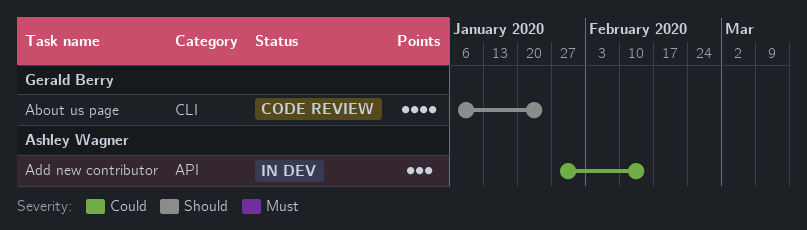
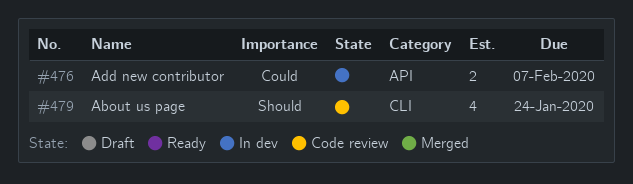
Add new contributor, estimate: 3 -> 2
Add new contributor, due: Feb 14 -> Feb 7

